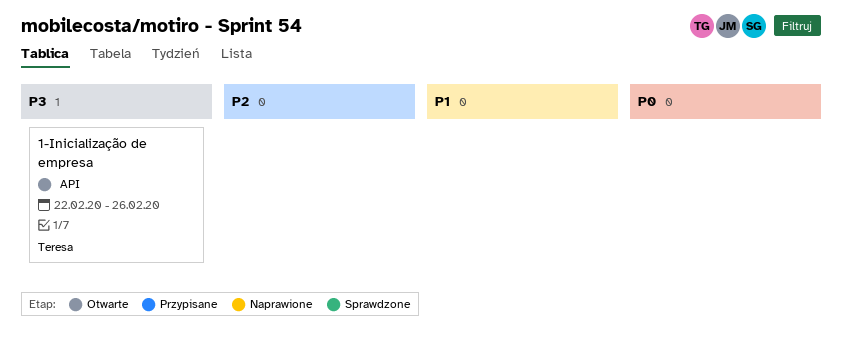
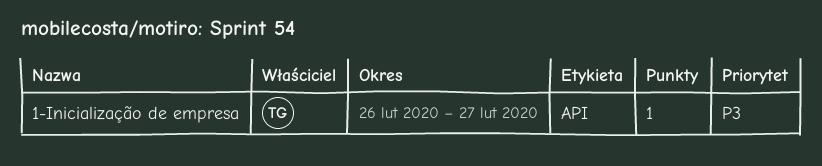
1-Inicialização de empresa, start: Feb 22 -> Feb 26
1-Inicialização de empresa, due: Feb 26 -> Feb 27

